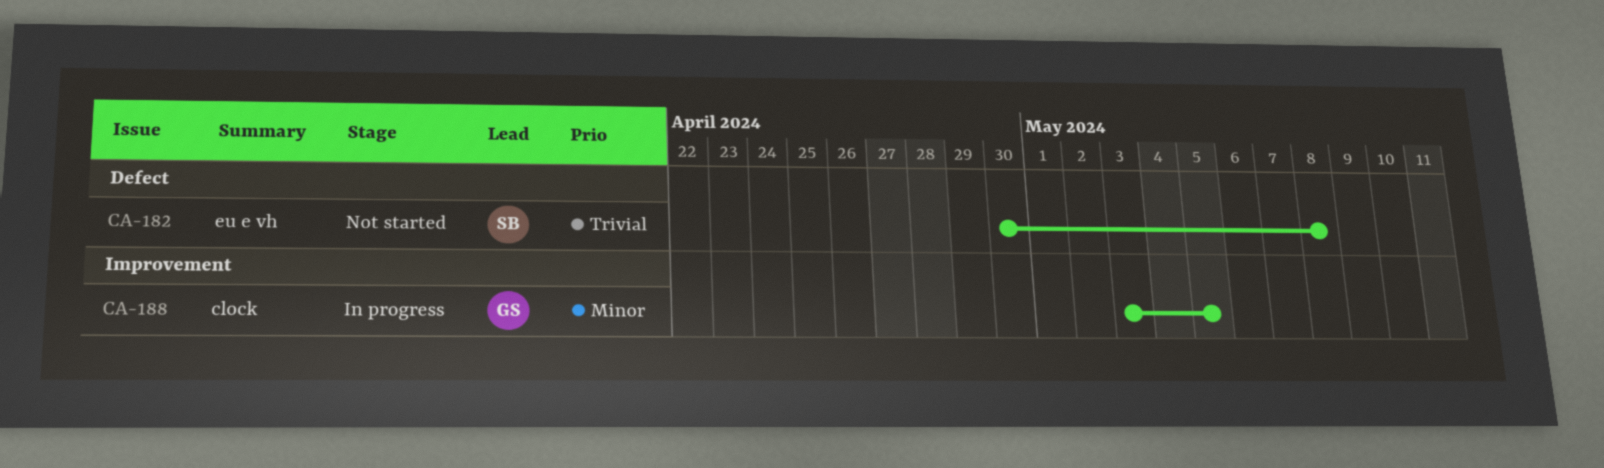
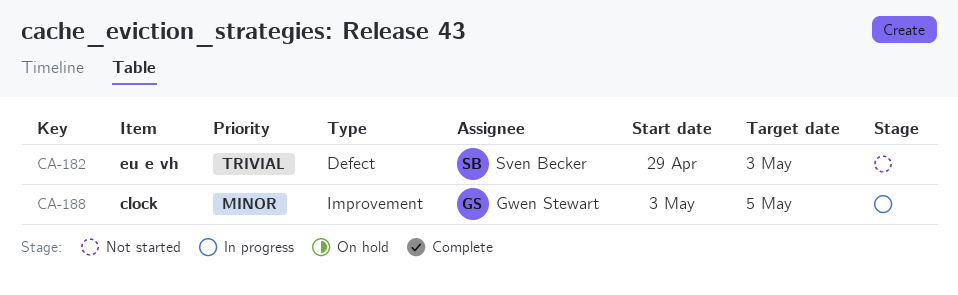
CA-182, start: Apr 30 -> Apr 29
CA-182, due: May 8 -> May 3

